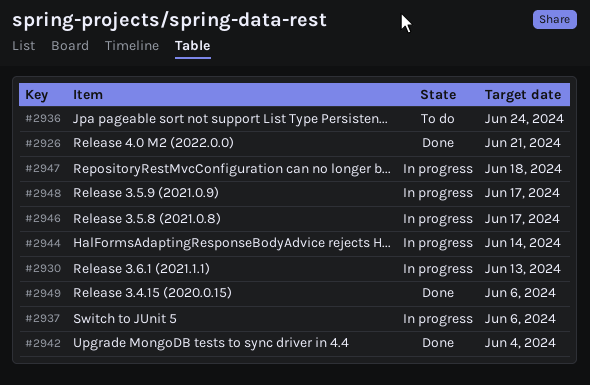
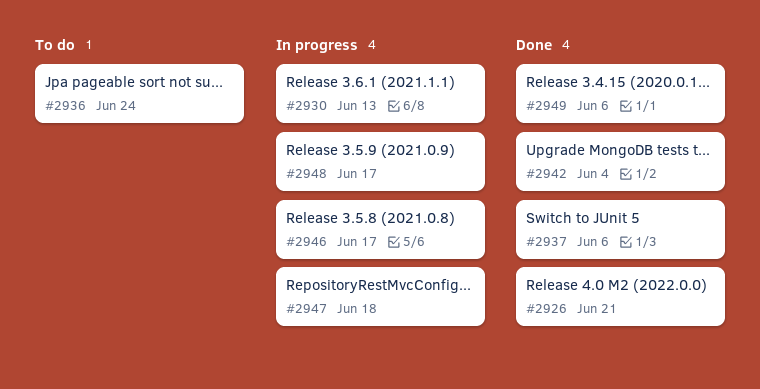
#2937, status: In progress -> Done
#2944: present -> none

